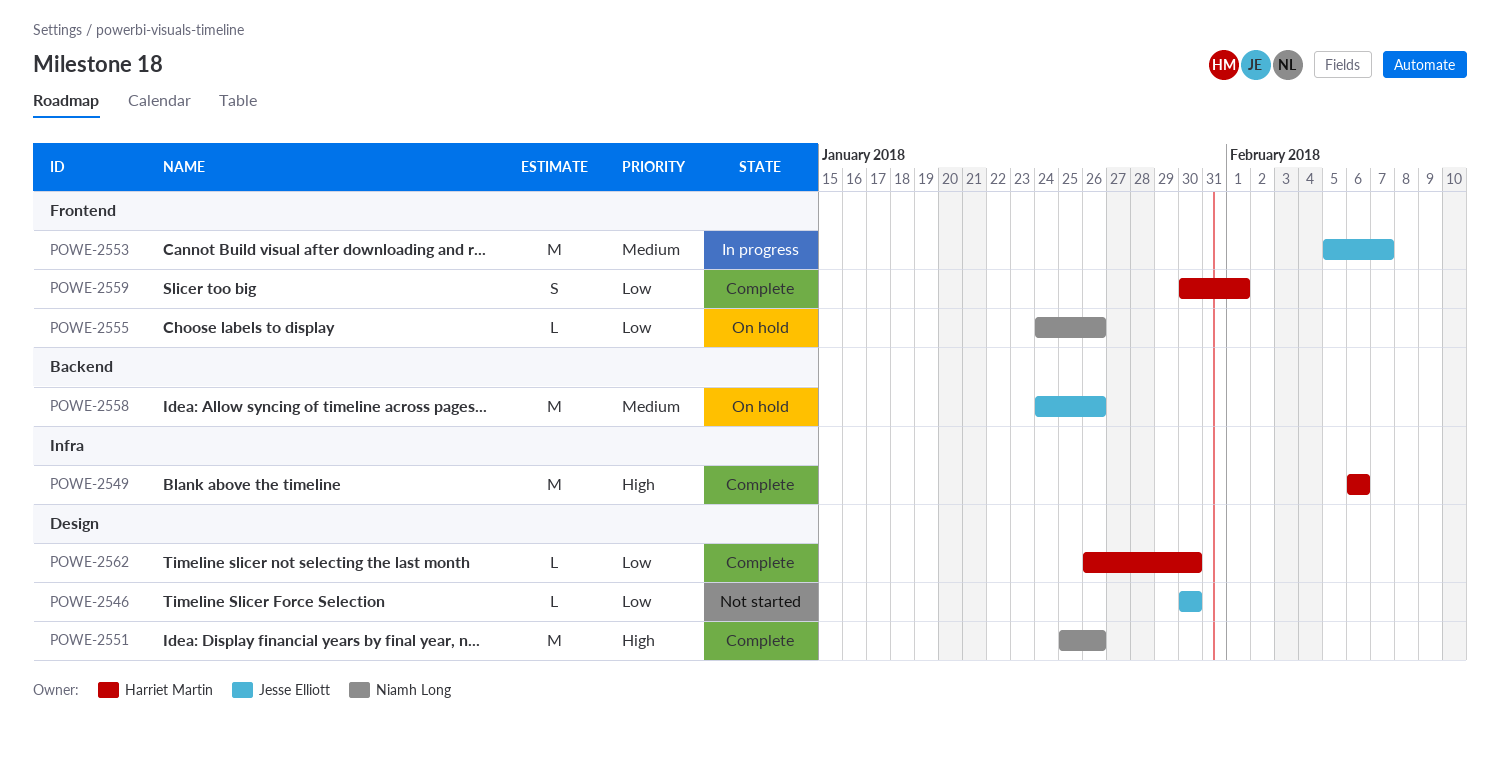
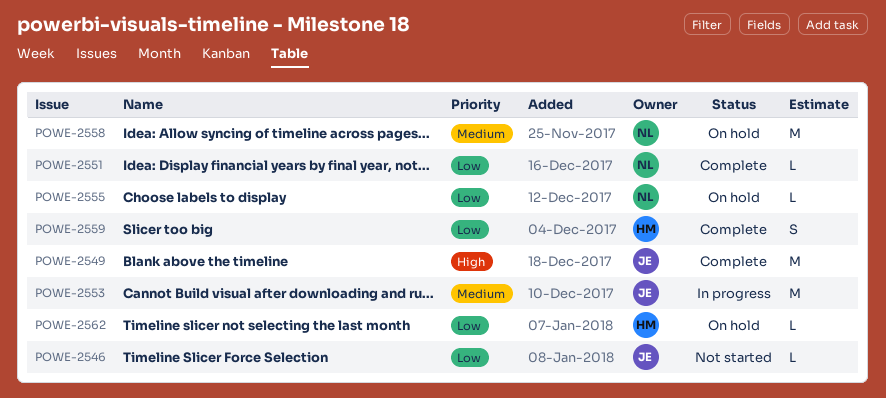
POWE-2549, owner: Harriet Martin -> Jesse Elliott
POWE-2551, priority: High -> Low
POWE-2551, estimate: M -> L
POWE-2558, owner: Jesse Elliott -> Niamh Long
POWE-2562, status: Complete -> On hold

